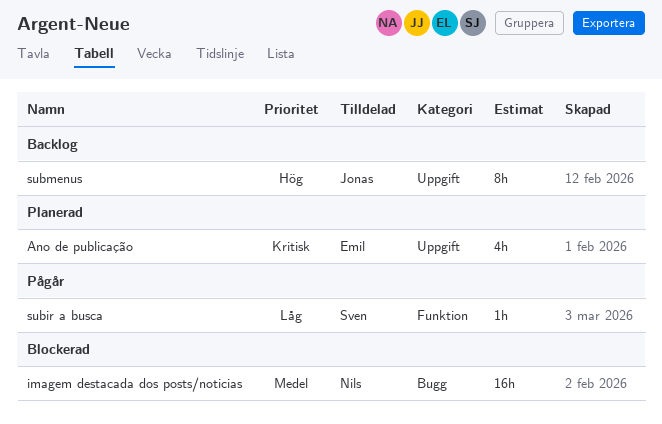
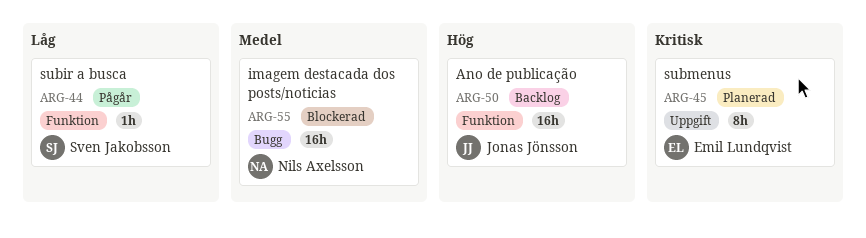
Ano de publicação, status: Planerad -> Backlog
Ano de publicação, owner: Emil Lundqvist -> Jonas Jönsson
Ano de publicação, priority: Kritisk -> Hög
Ano de publicação, label: Uppgift -> Funktion
Ano de publicação, estimate: 4h -> 16h
submenus, status: Backlog -> Planerad
submenus, owner: Jonas Jönsson -> Emil Lundqvist
submenus, priority: Hög -> Kritisk

